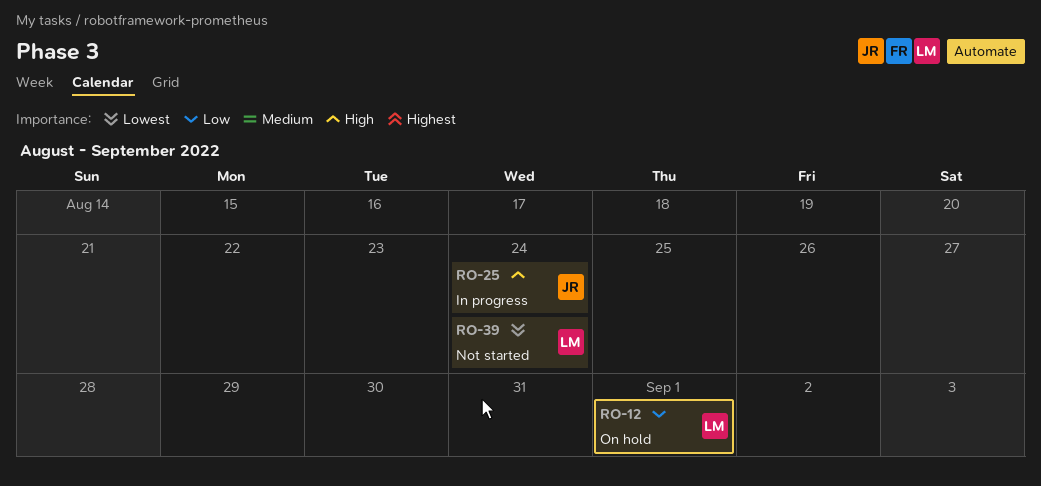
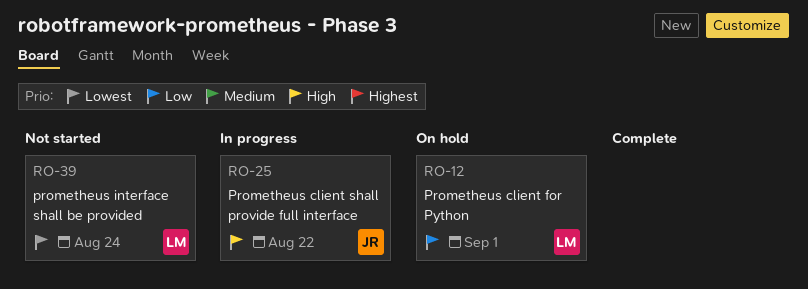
RO-25, due: Aug 24 -> Aug 22

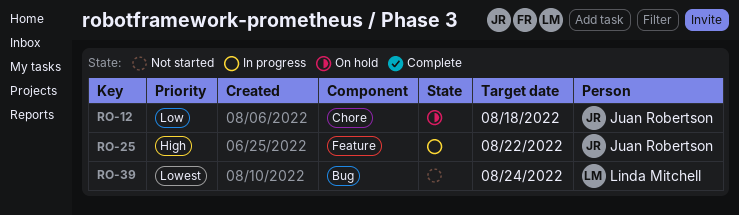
RO-12, owner: Linda Mitchell -> Juan Robertson
RO-12, due: Sep 1 -> Aug 18

